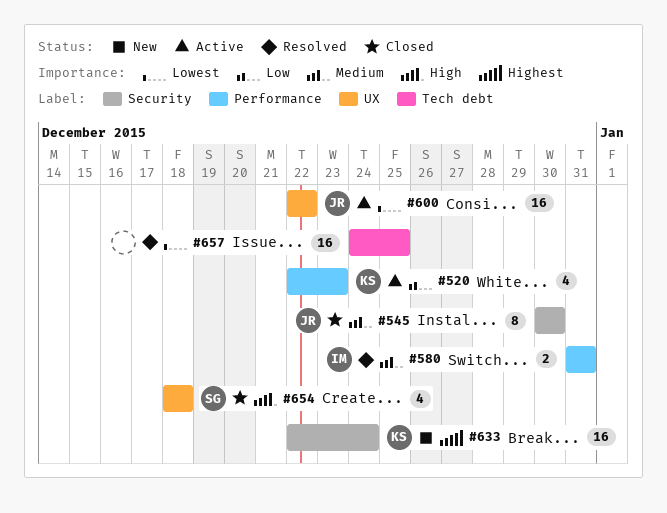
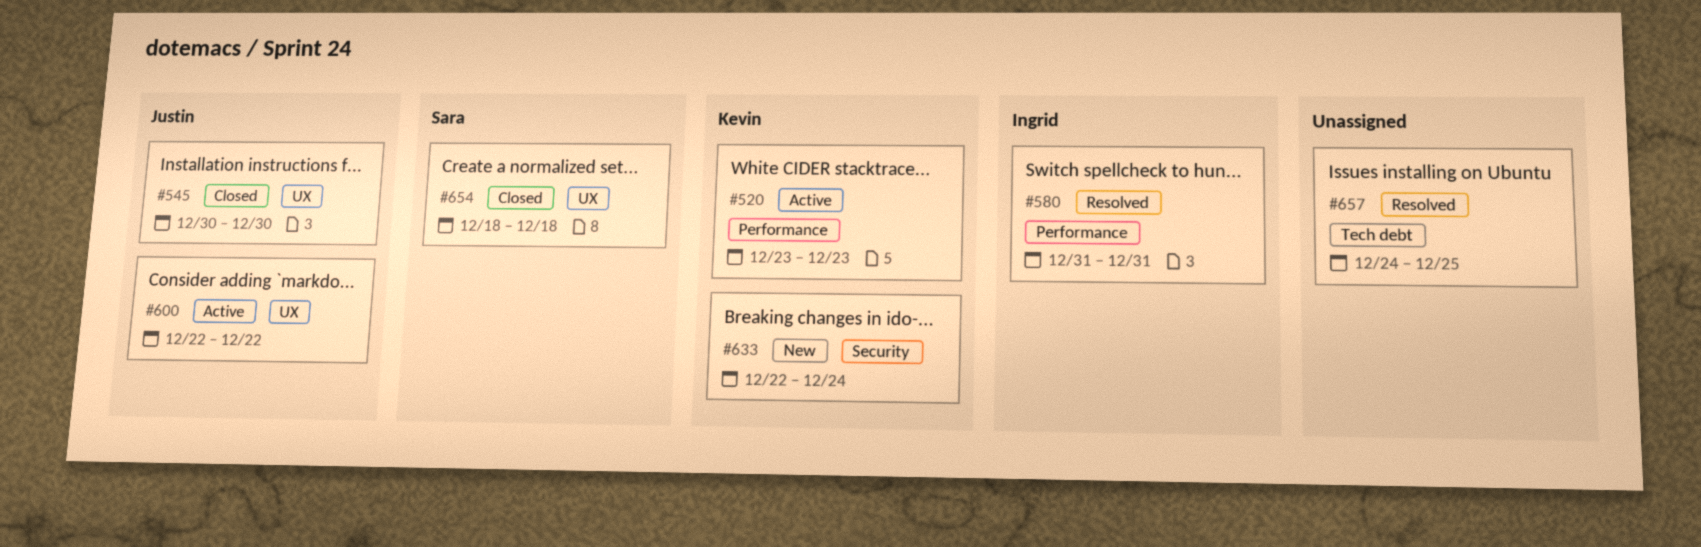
#520, start: Dec 22 -> Dec 23
#545, label: Security -> UX

